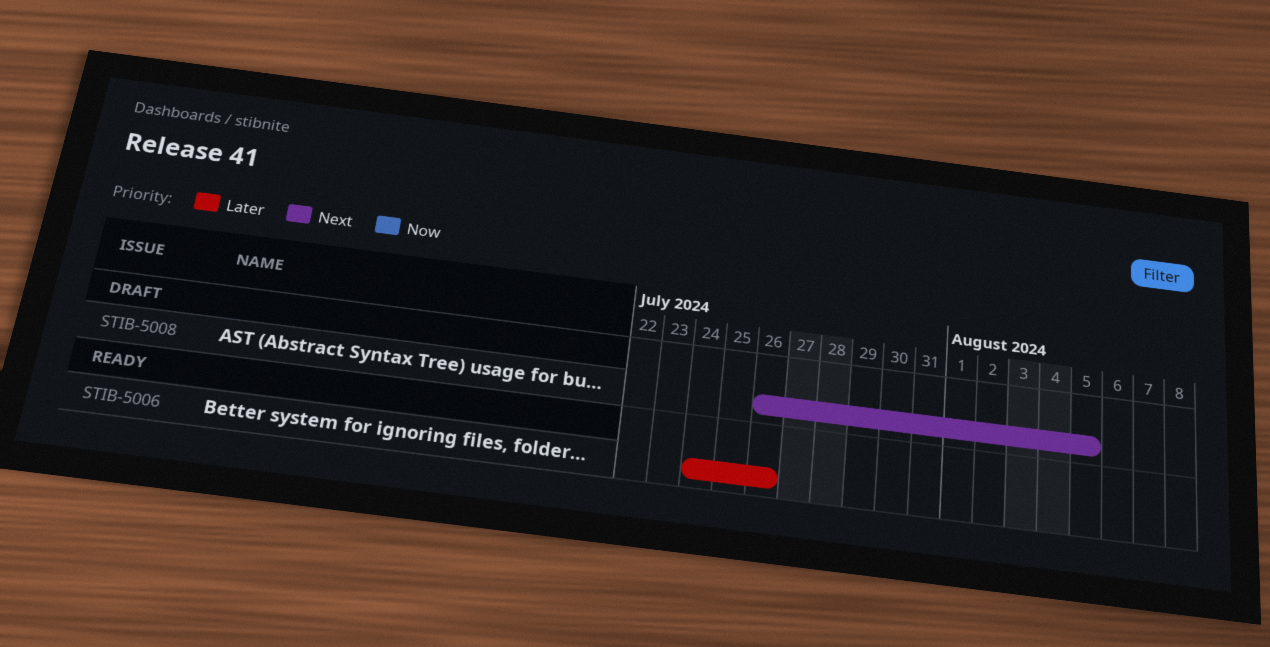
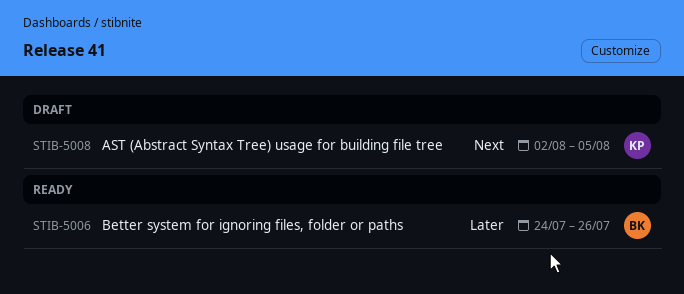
STIB-5008, start: Jul 26 -> Aug 2

